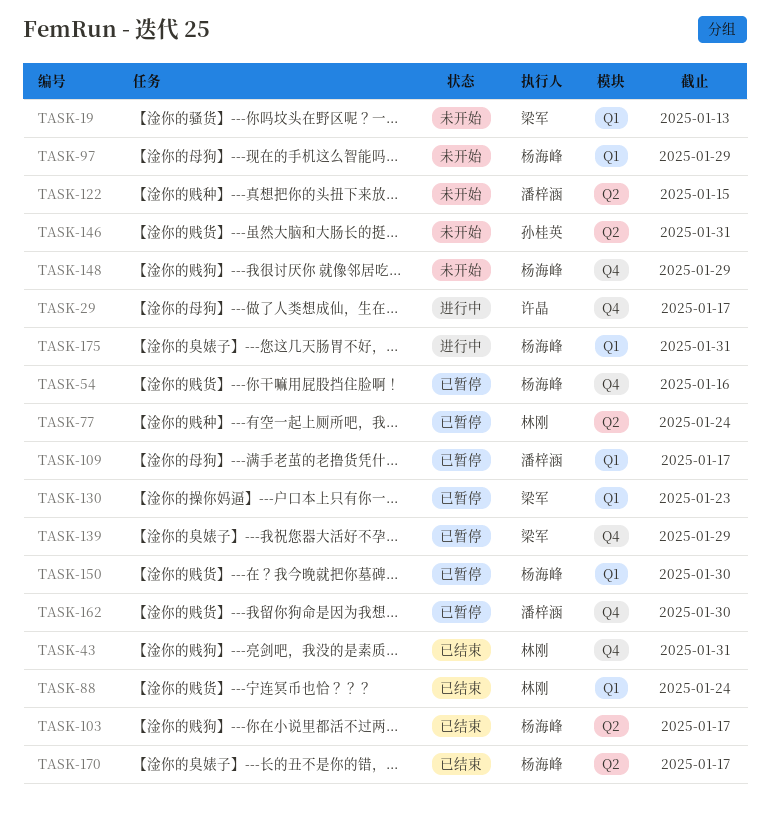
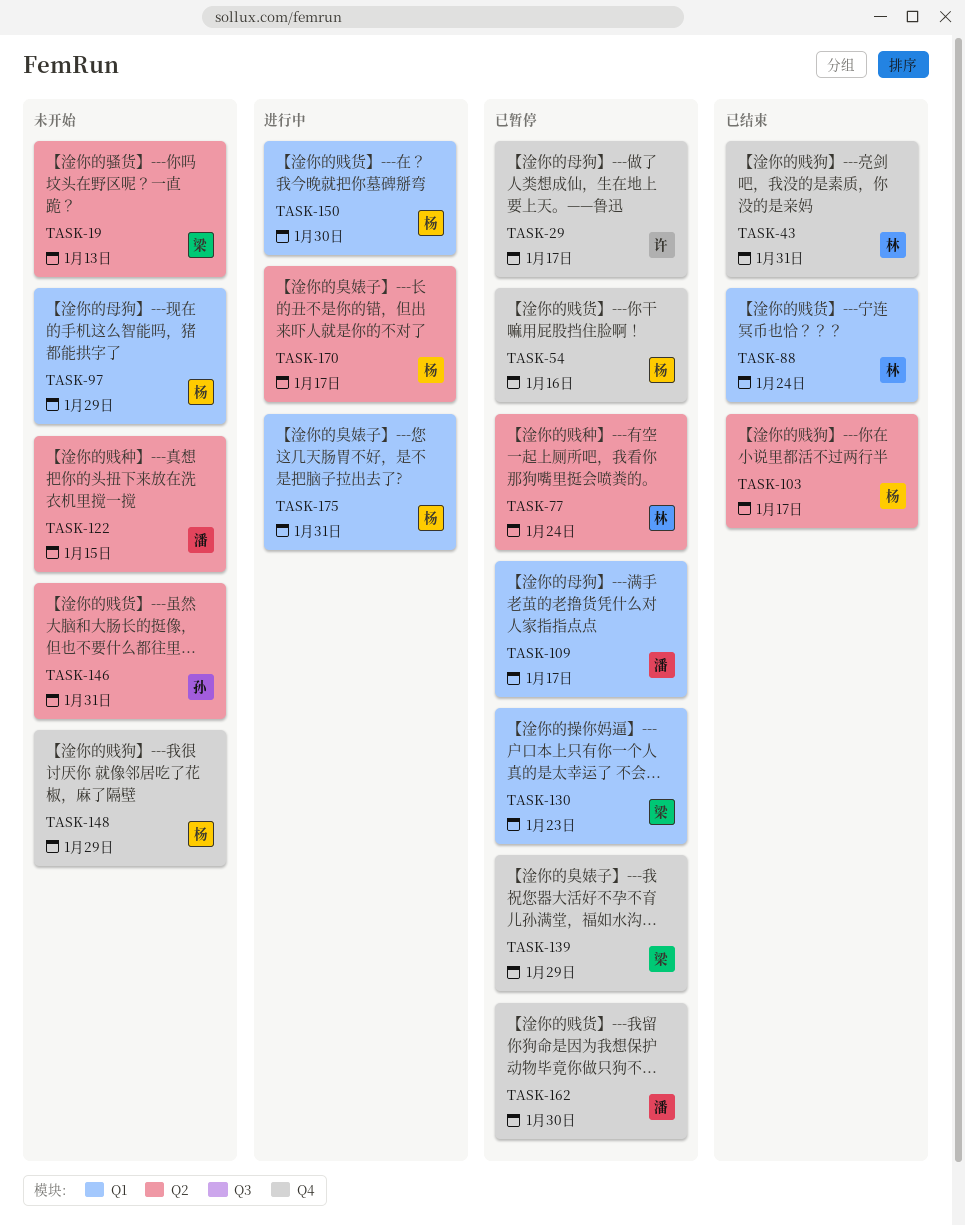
TASK-19, label: Q1 -> Q2
TASK-29, status: 进行中 -> 已暂停
TASK-150, status: 已暂停 -> 进行中
TASK-170, status: 已结束 -> 进行中

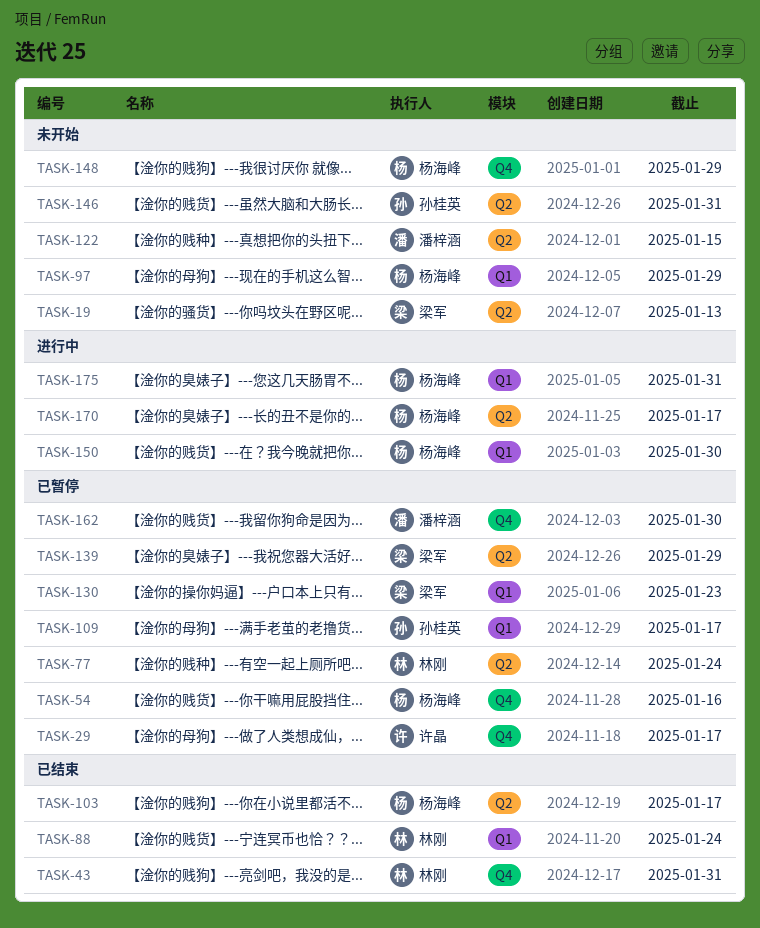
TASK-109, owner: 潘梓涵 -> 孙桂英
TASK-139, label: Q4 -> Q2

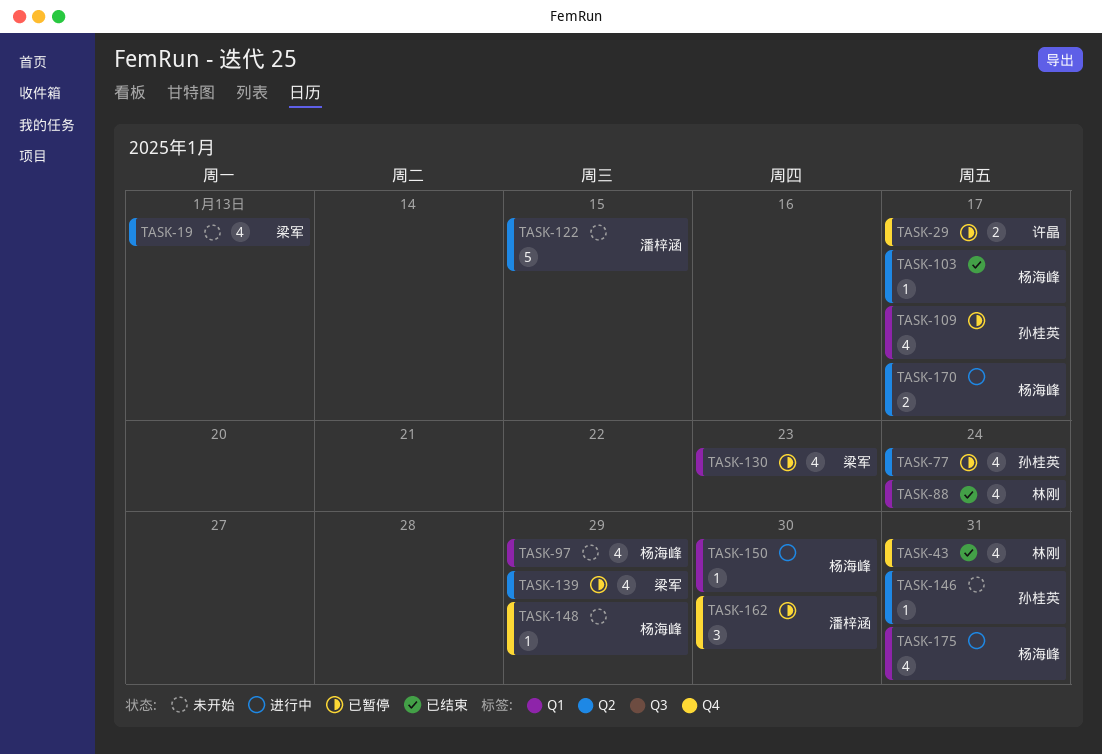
TASK-54: present -> none
TASK-77, owner: 林刚 -> 孙桂英

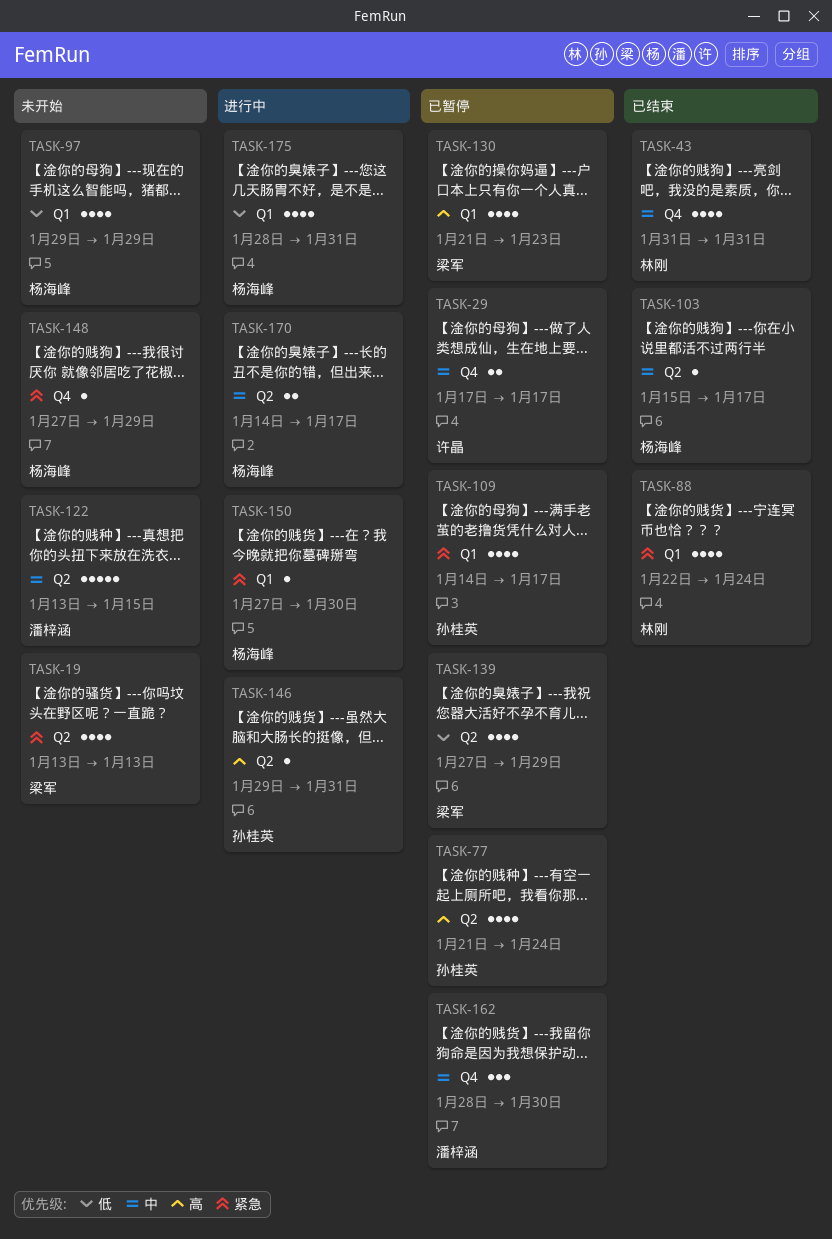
TASK-146, status: 未开始 -> 进行中

